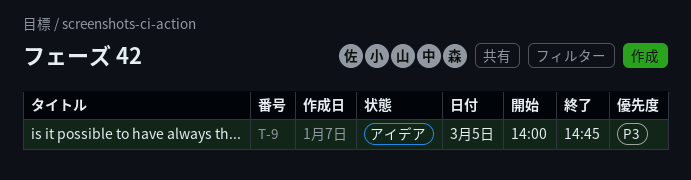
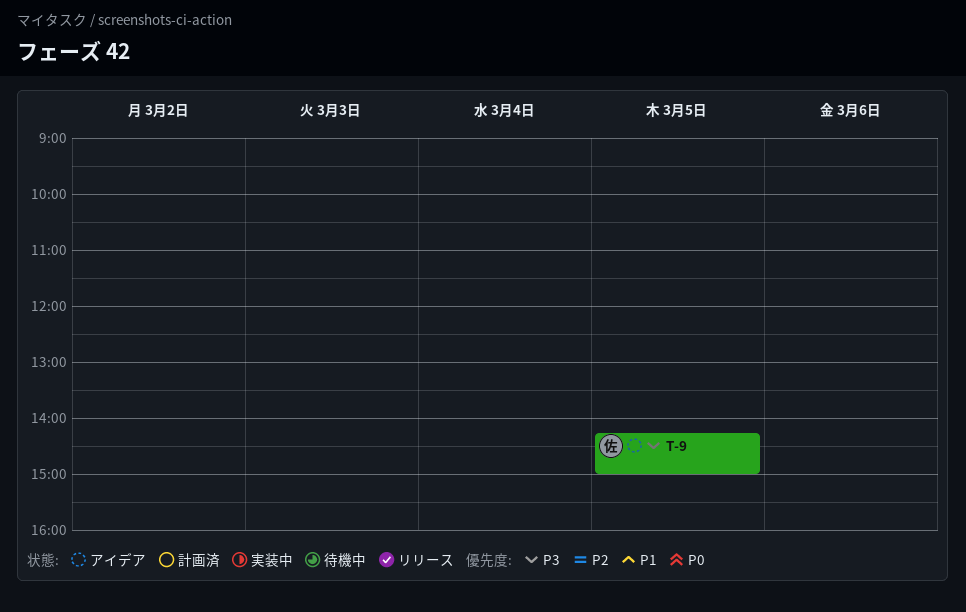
T-9, begins: 14:00 -> 14:15
T-9, ends: 14:45 -> 15:00

